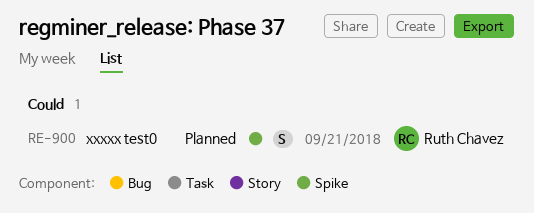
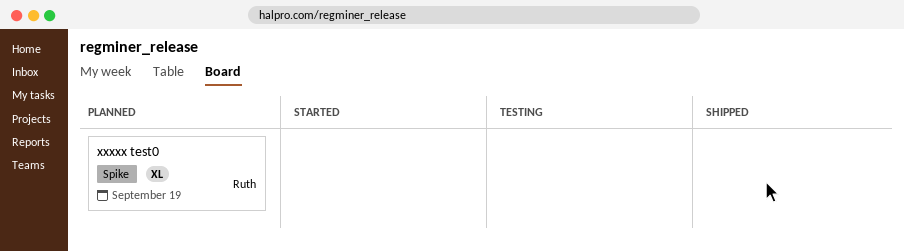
xxxxx test0, estimate: S -> XL
xxxxx test0, due: Sep 21 -> Sep 19

